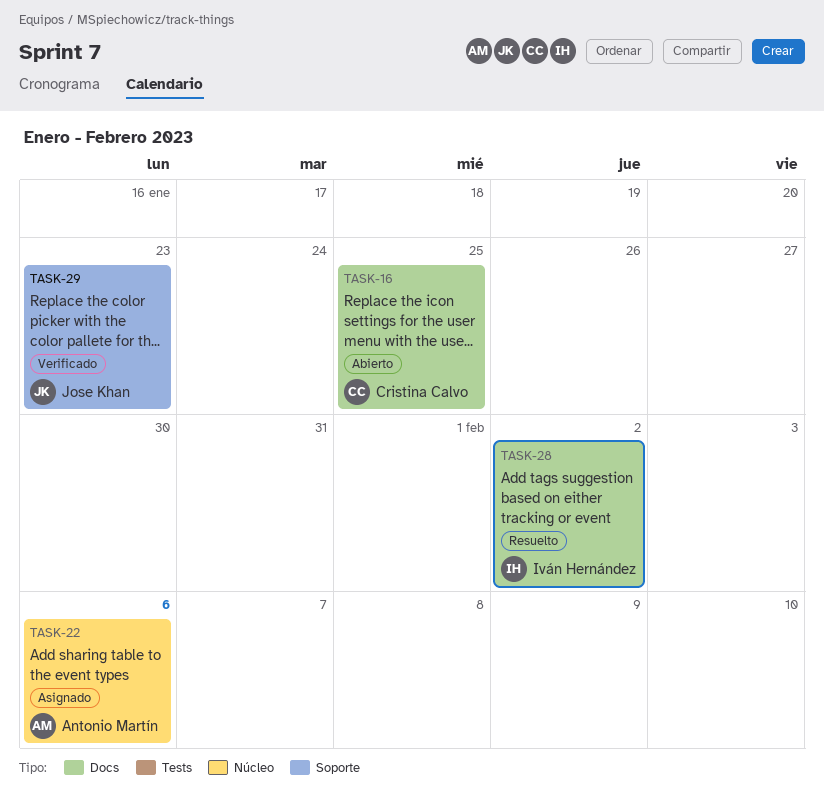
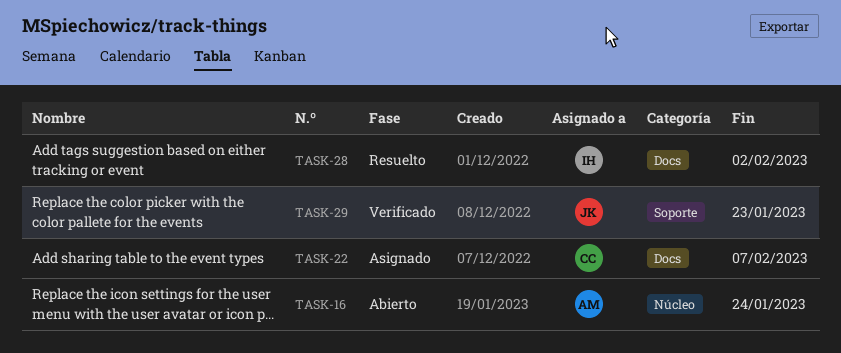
TASK-16, owner: Cristina Calvo -> Antonio Martín
TASK-16, label: Docs -> Núcleo
TASK-16, due: Jan 25 -> Jan 24
TASK-22, owner: Antonio Martín -> Cristina Calvo
TASK-22, label: Núcleo -> Docs
TASK-22, due: Feb 6 -> Feb 7

